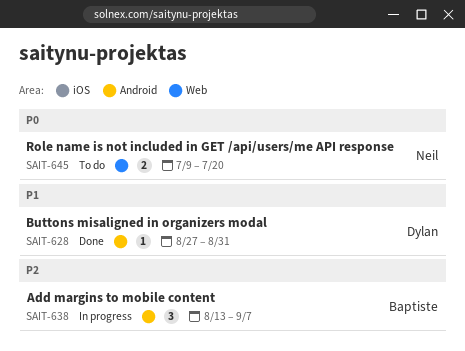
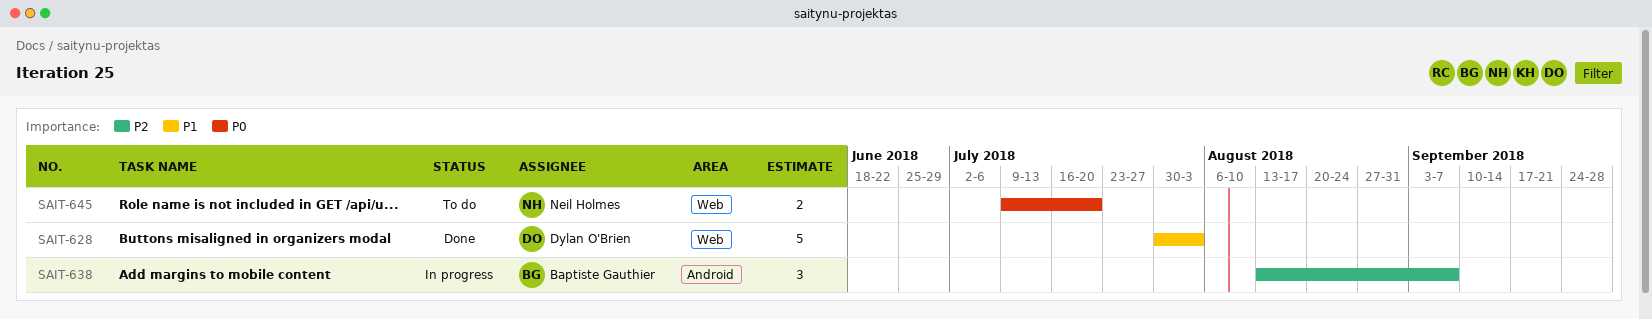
SAIT-628, label: Android -> Web
SAIT-628, estimate: 1 -> 5
SAIT-628, start: Aug 27 -> Jul 30
SAIT-628, due: Aug 31 -> Aug 3

